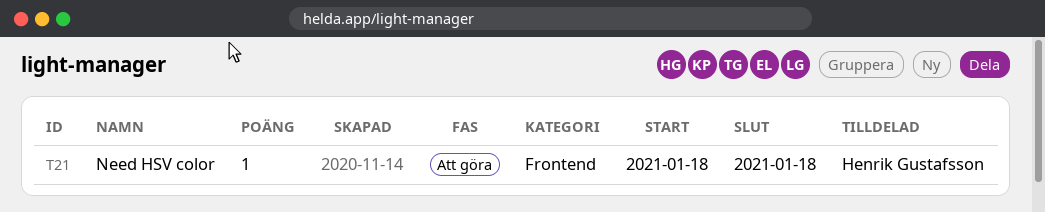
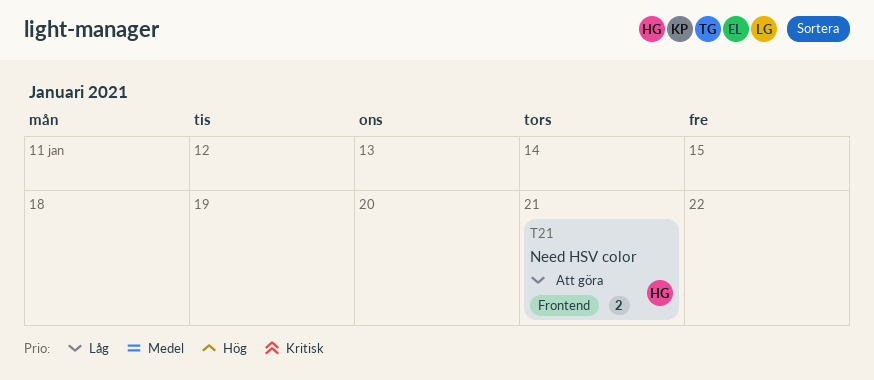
T21, estimate: 1 -> 2
T21, due: Jan 18 -> Jan 21

